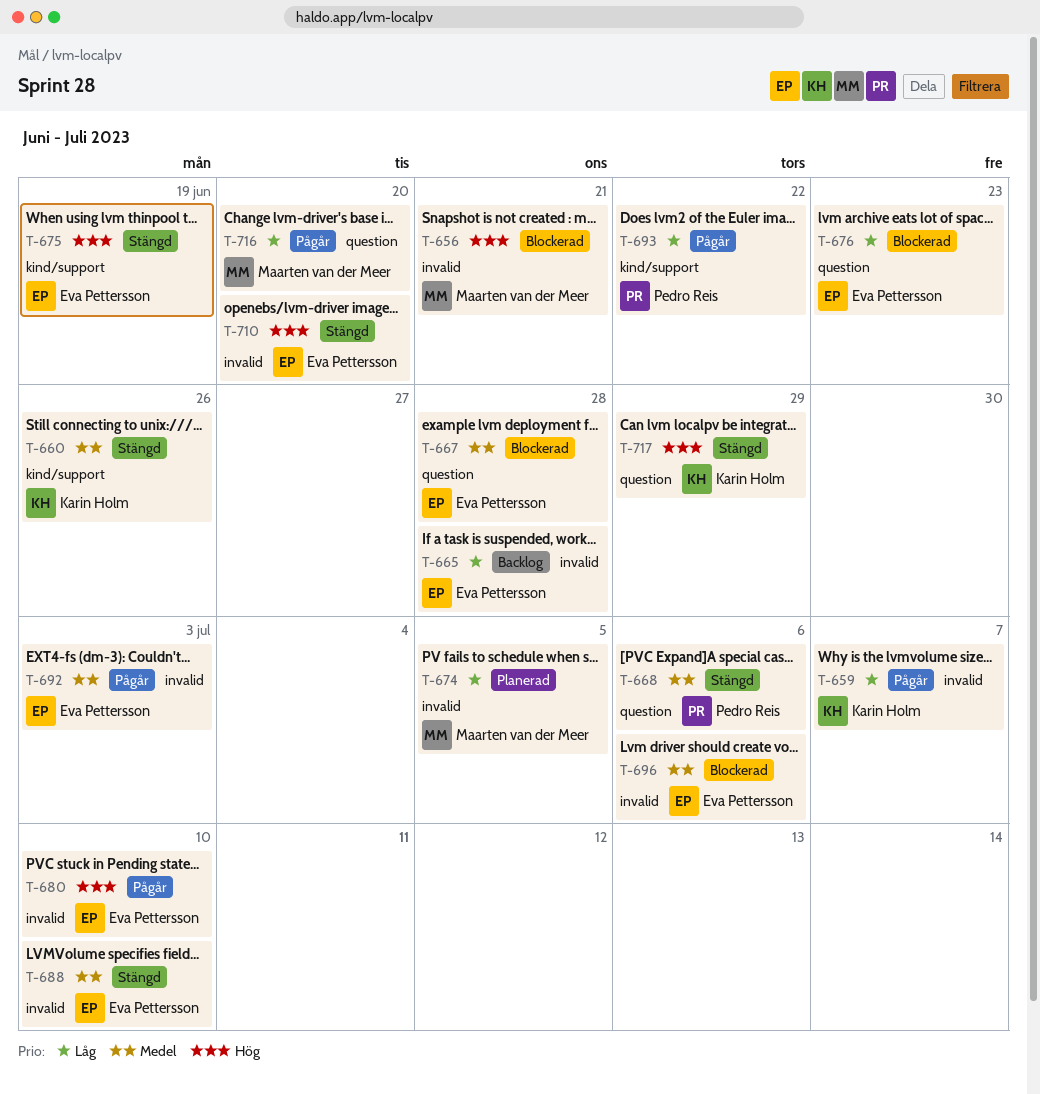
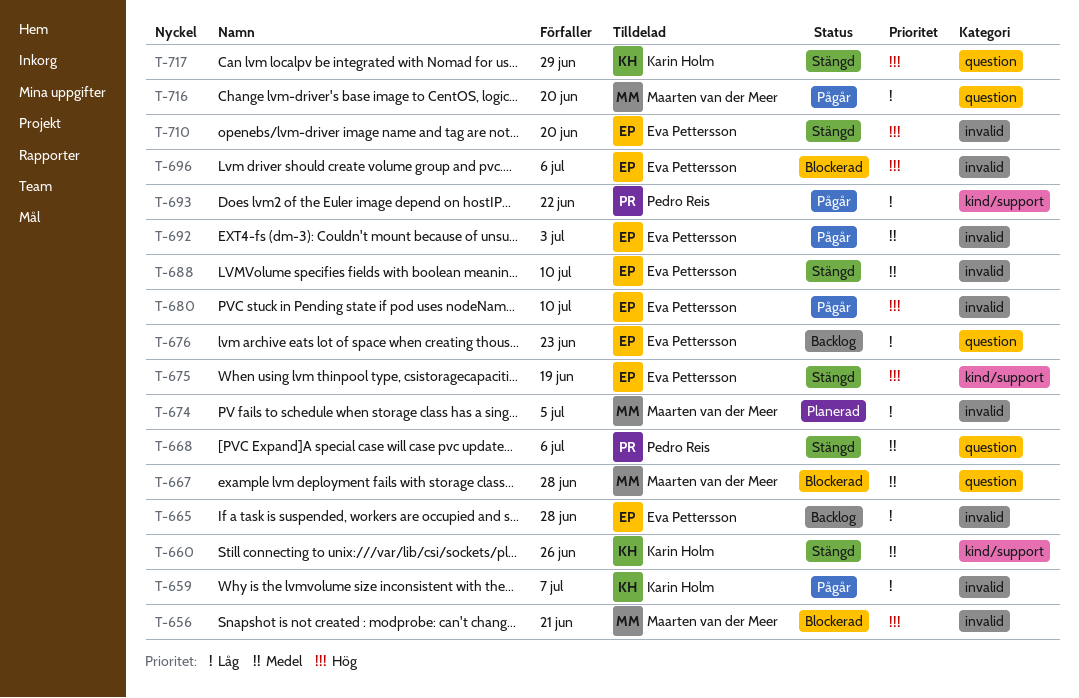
T-667, owner: Eva Pettersson -> Maarten van der Meer
T-676, status: Blockerad -> Backlog
T-696, priority: Medel -> Hög

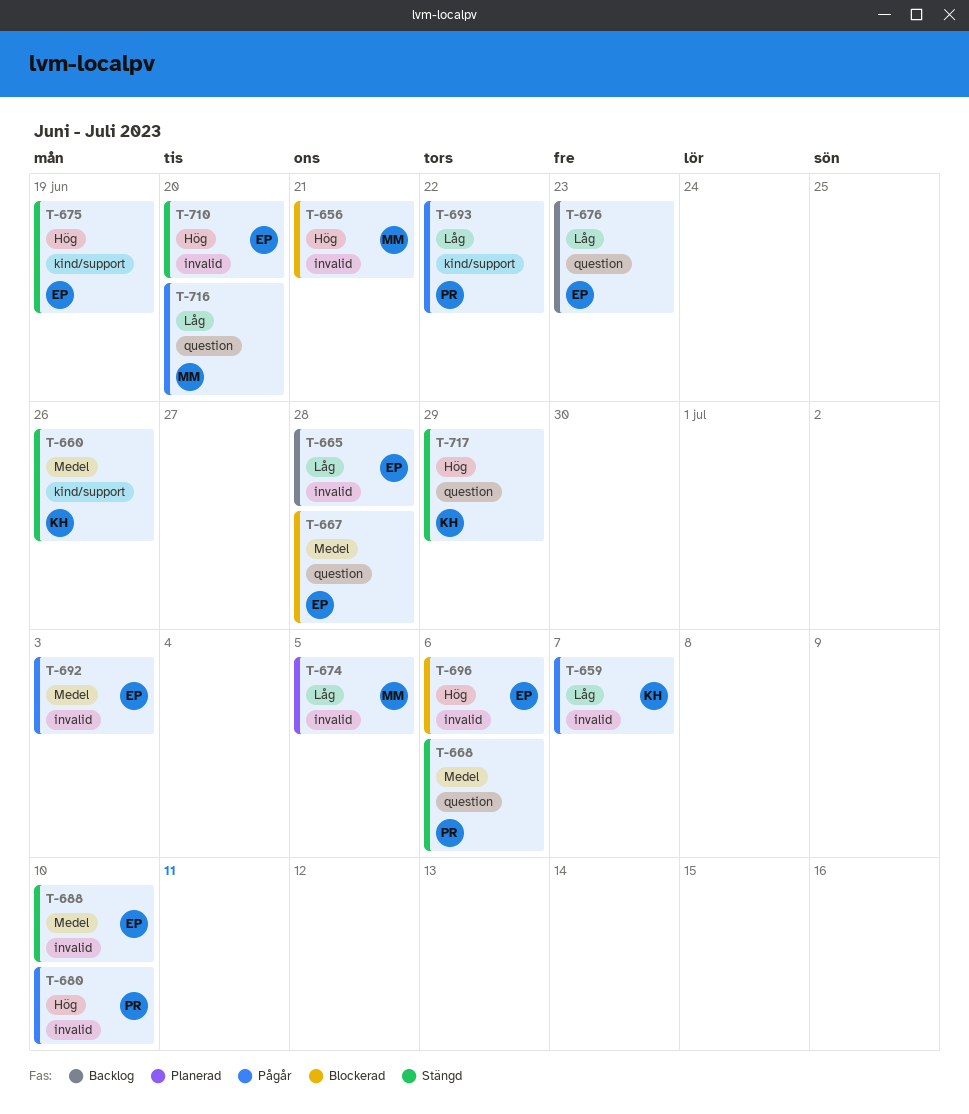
T-667, owner: Maarten van der Meer -> Eva Pettersson
T-680, owner: Eva Pettersson -> Pedro Reis

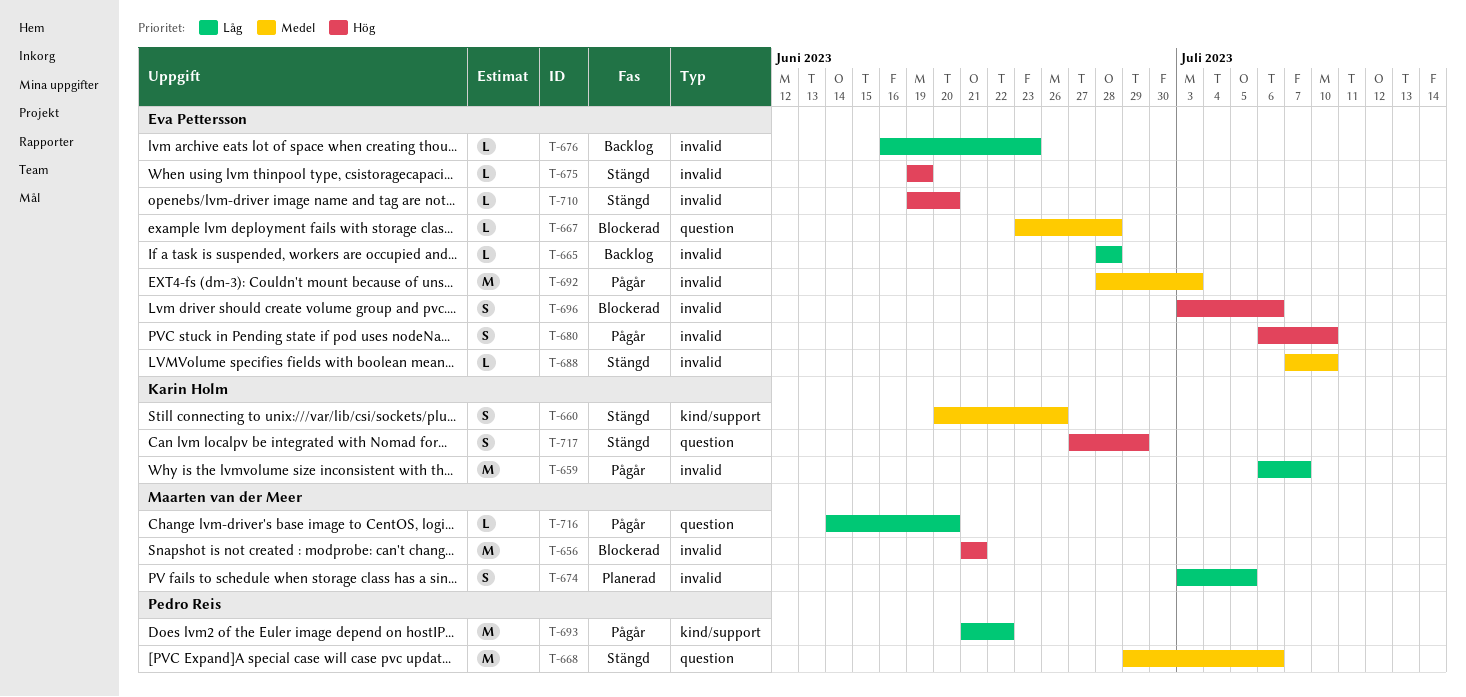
T-675, label: kind/support -> invalid
T-676, label: question -> invalid
T-680, owner: Pedro Reis -> Eva Pettersson

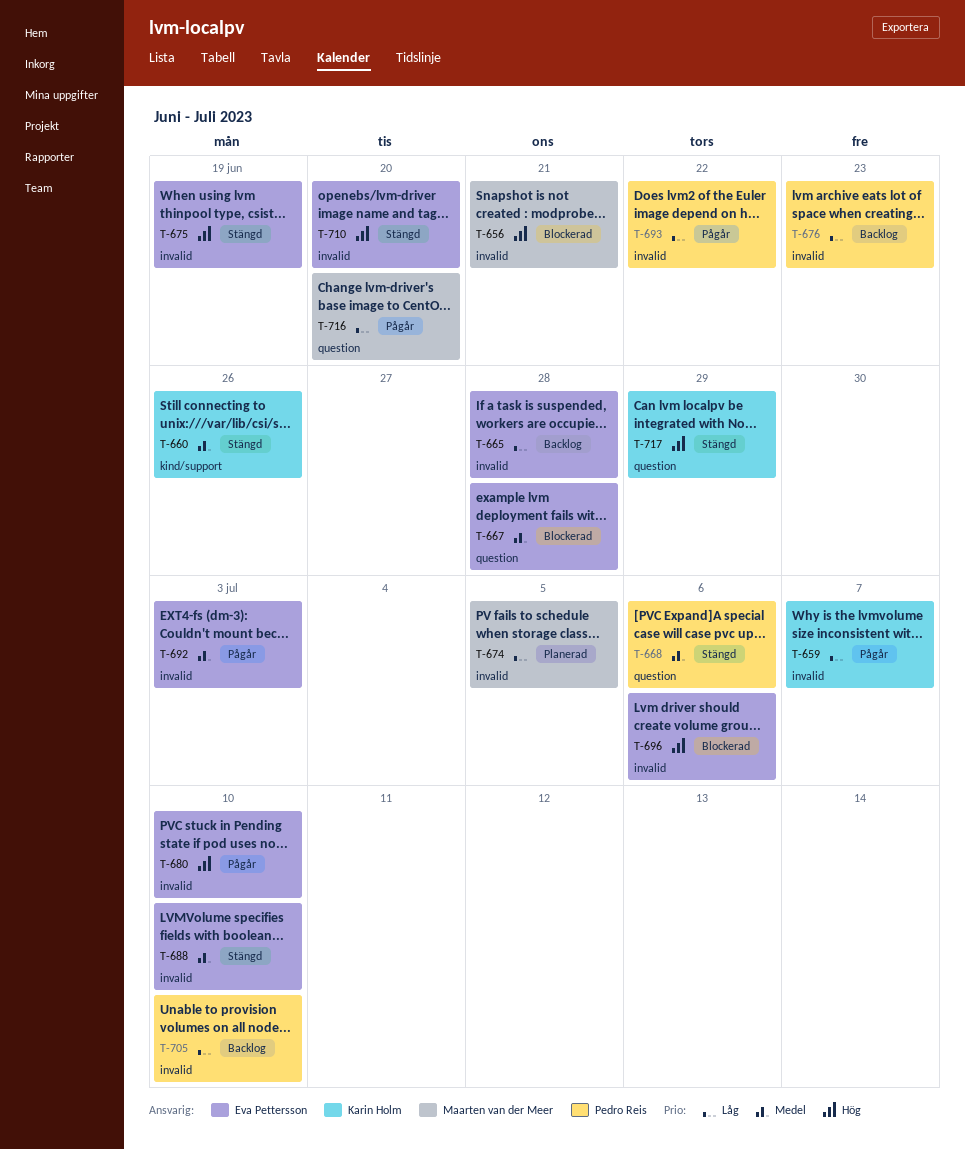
T-676, owner: Eva Pettersson -> Pedro Reis
T-693, label: kind/support -> invalid
T-705: none -> present

